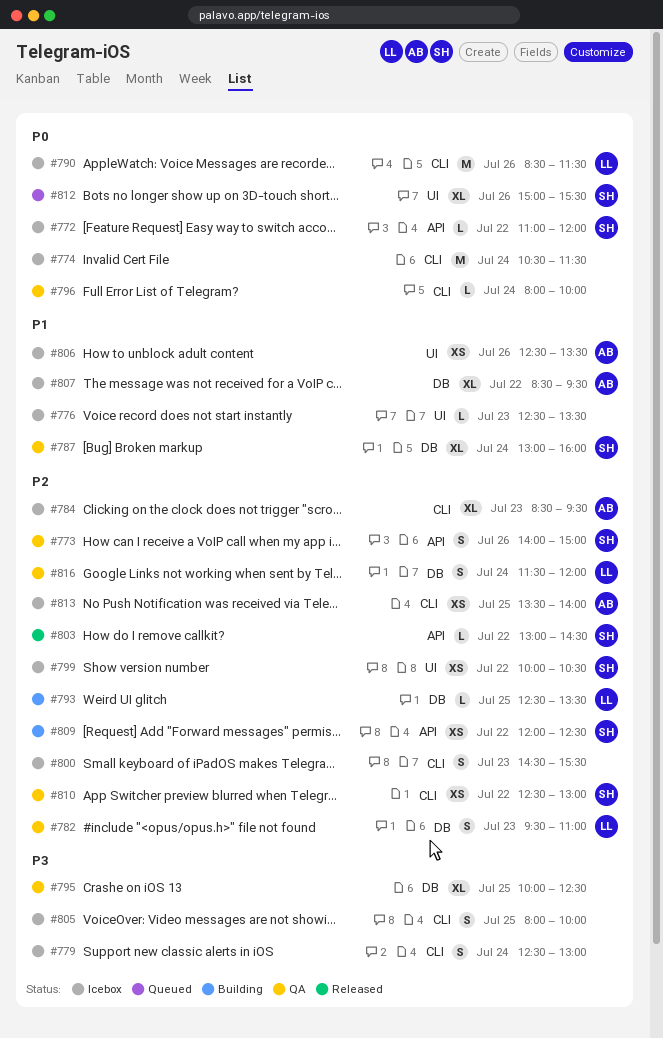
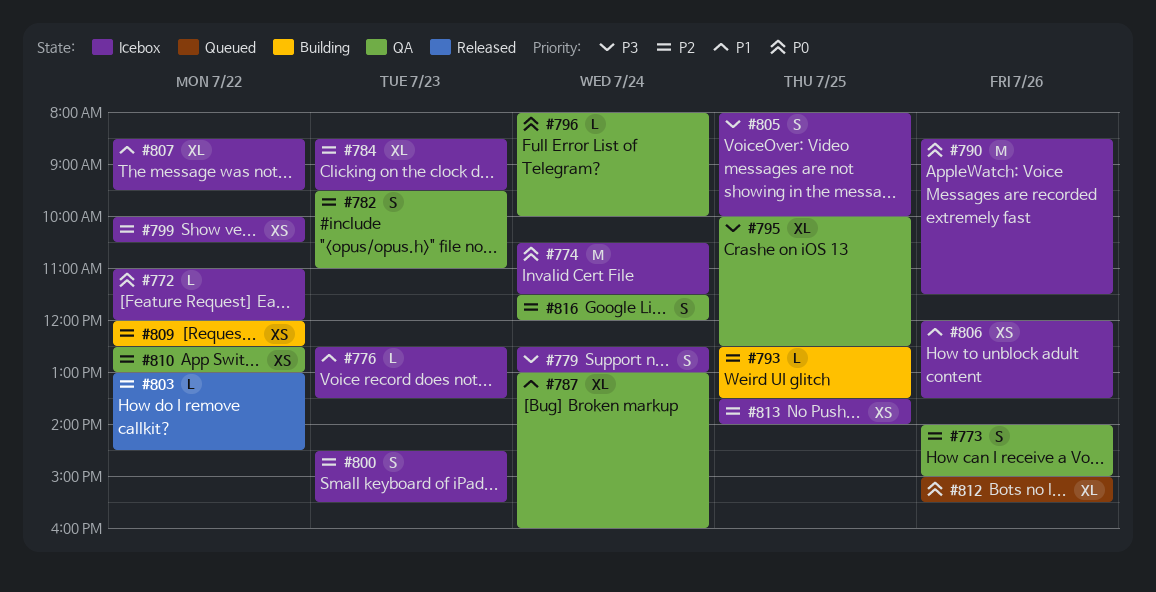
#806, begins: 12:30 -> 12:00

